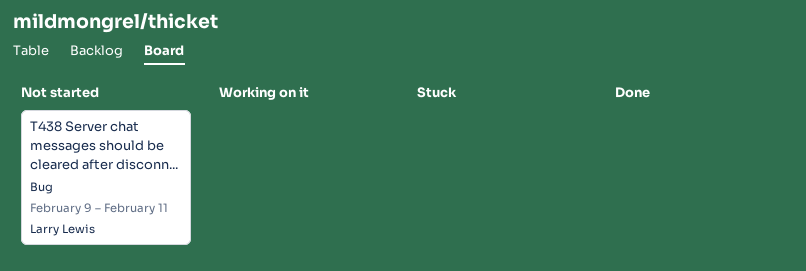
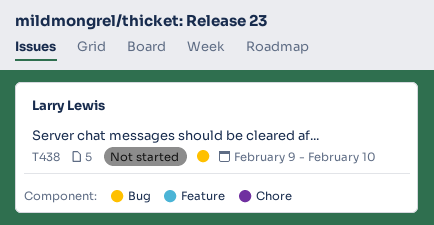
T438, due: Feb 11 -> Feb 10

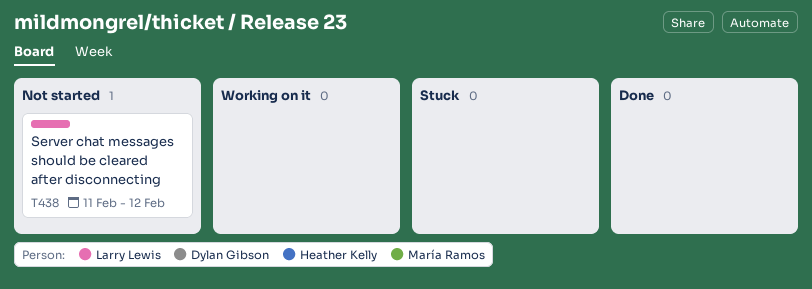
T438, start: Feb 9 -> Feb 11
T438, due: Feb 10 -> Feb 12

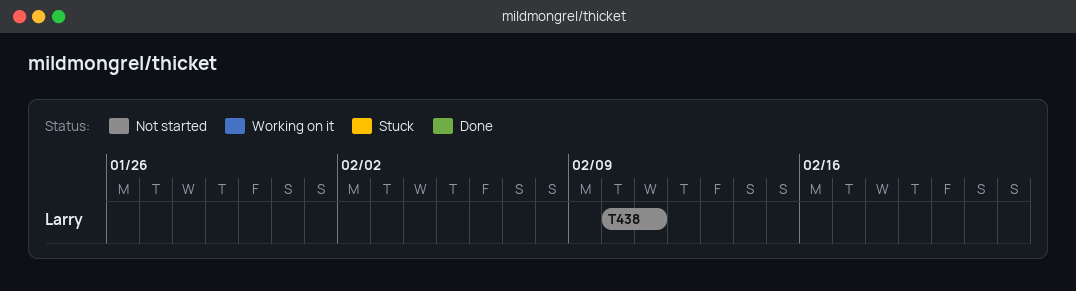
T438, start: Feb 11 -> Feb 10
T438, due: Feb 12 -> Feb 11

